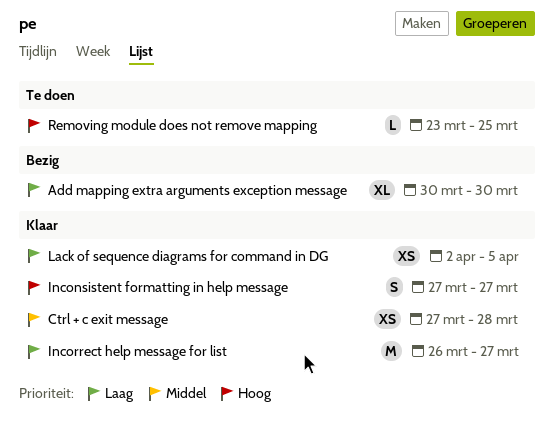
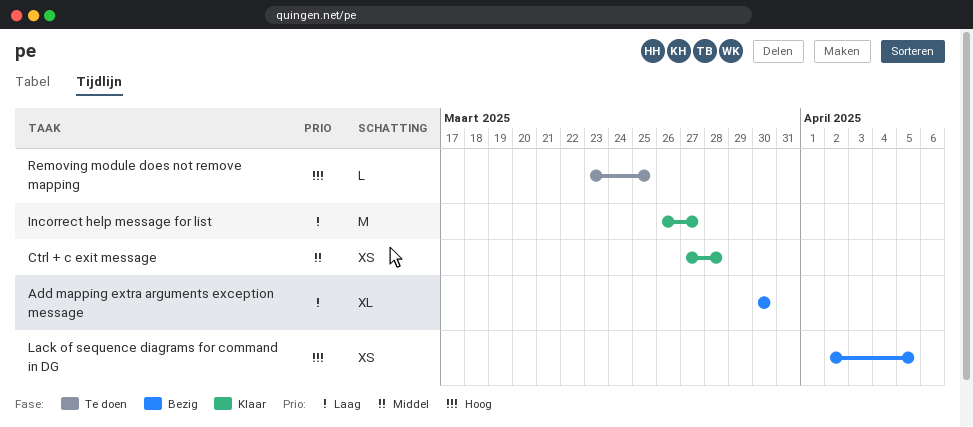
Inconsistent formatting in help message: present -> none
Lack of sequence diagrams for command in DG, status: Klaar -> Bezig
Lack of sequence diagrams for command in DG, priority: Laag -> Hoog

